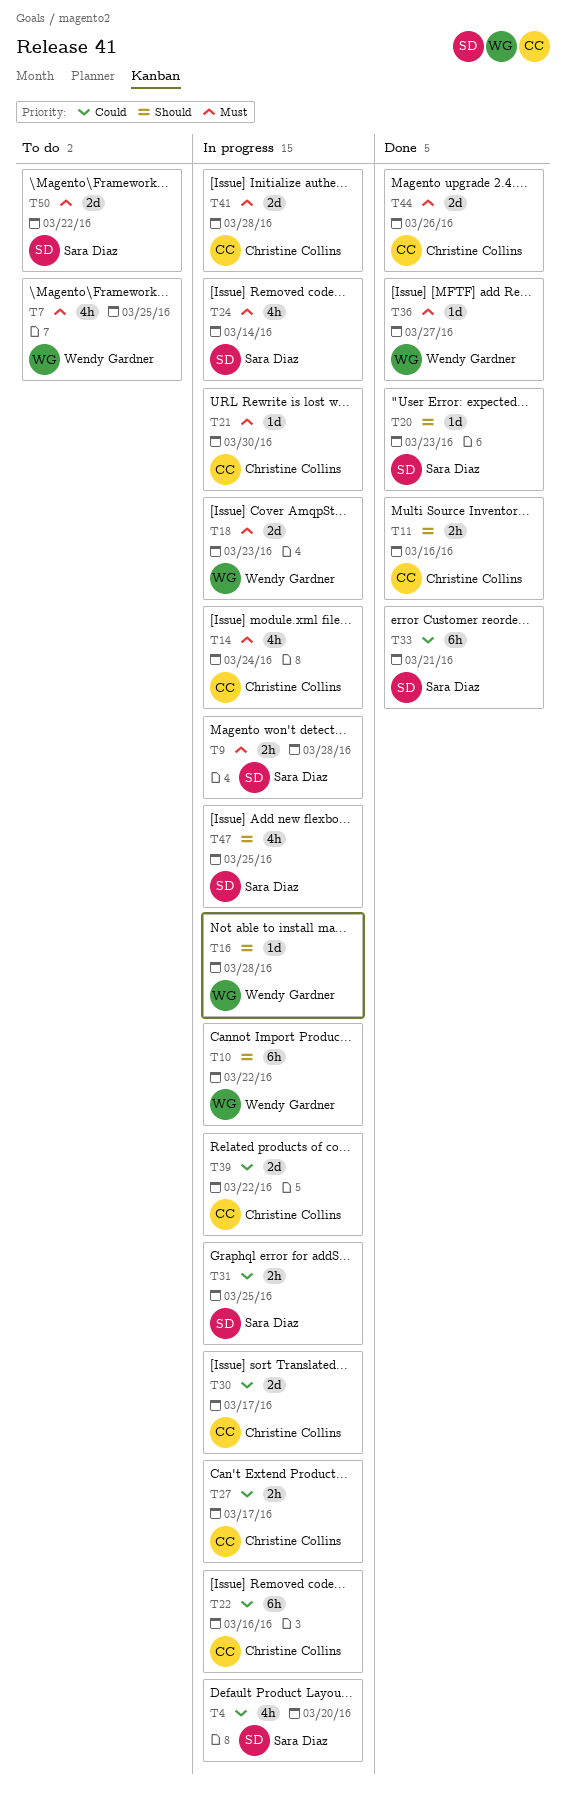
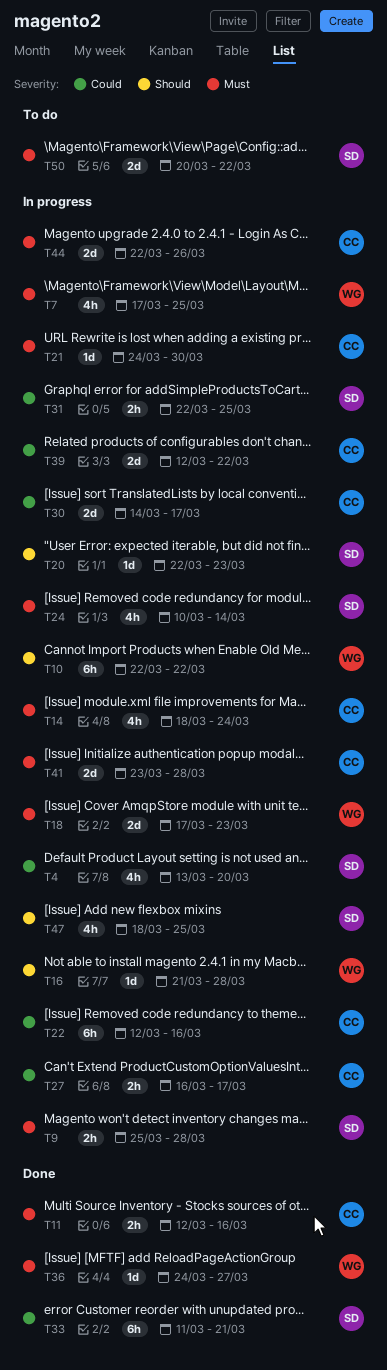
T7, status: To do -> In progress
T11, priority: Should -> Must
T20, status: Done -> In progress
T44, status: Done -> In progress

